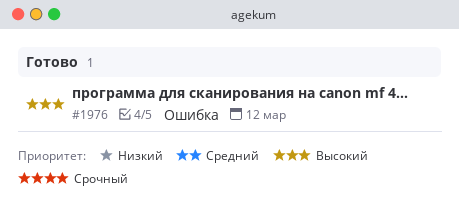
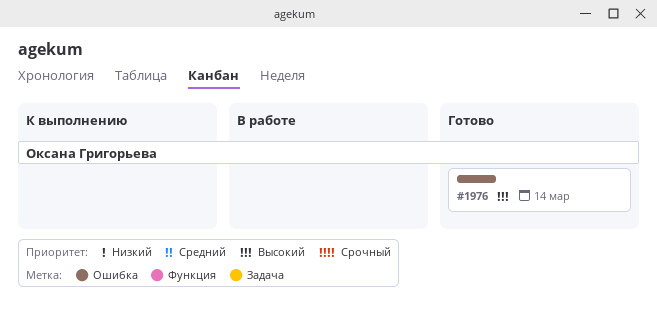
#1976, due: Mar 12 -> Mar 14

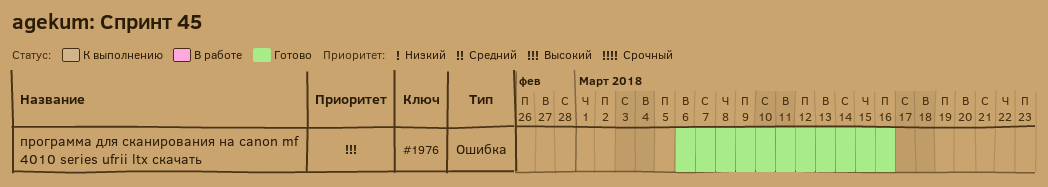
#1976, due: Mar 14 -> Mar 16

